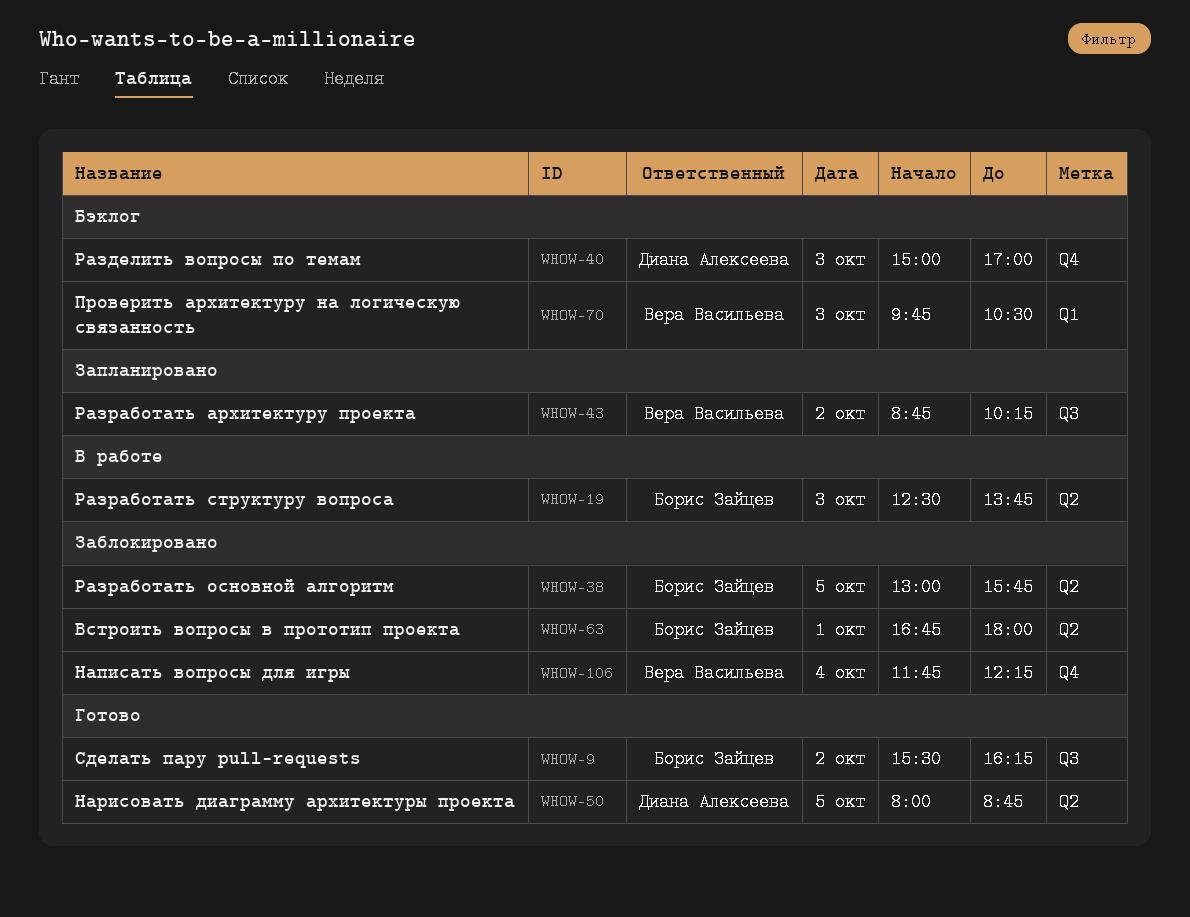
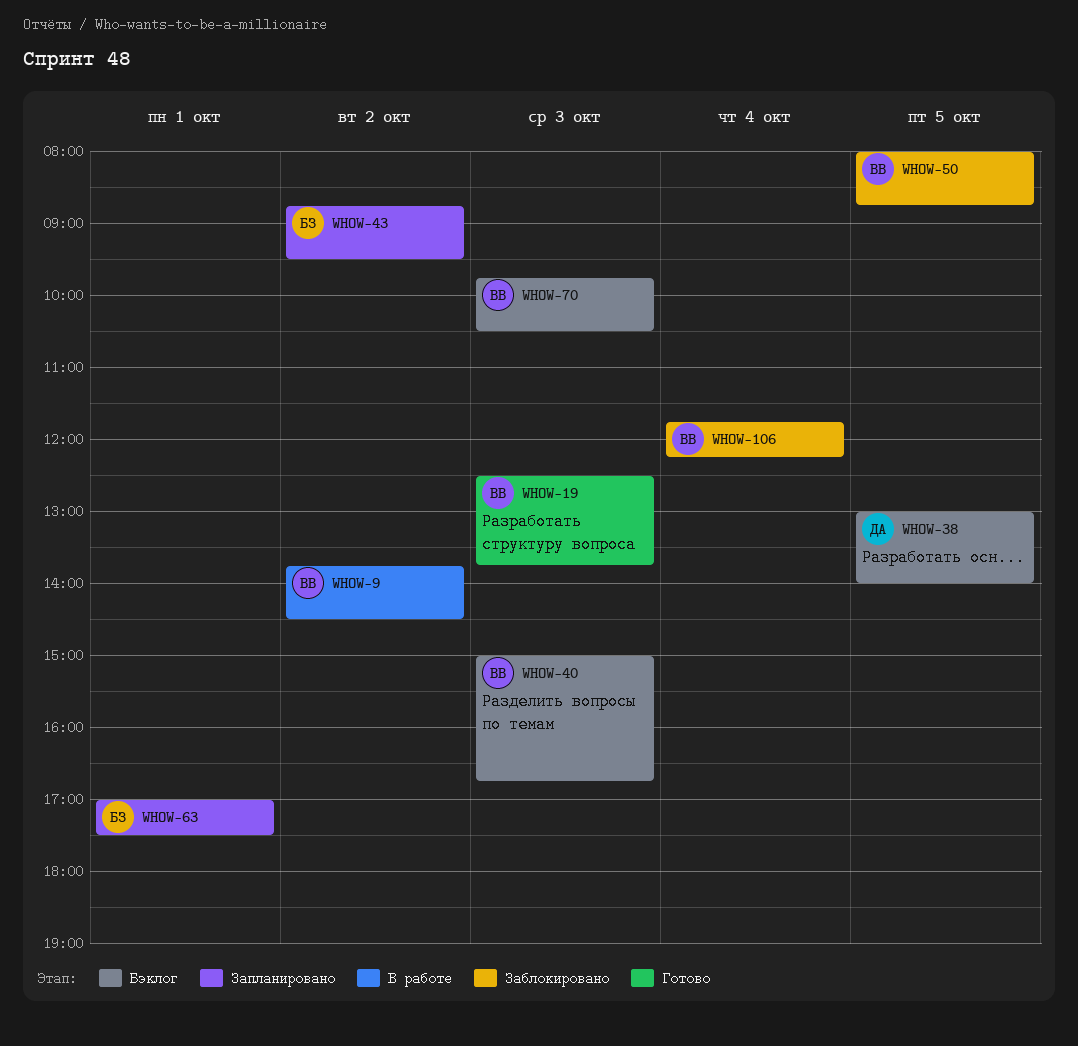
WHOW-9, status: Готово -> В работе
WHOW-9, owner: Борис Зайцев -> Вера Васильева
WHOW-9, begins: 15:30 -> 13:45
WHOW-9, ends: 16:15 -> 14:30
WHOW-19, status: В работе -> Готово
WHOW-19, owner: Борис Зайцев -> Вера Васильева
WHOW-38, status: Заблокировано -> Бэклог
WHOW-38, owner: Борис Зайцев -> Диана Алексеева
WHOW-38, ends: 15:45 -> 14:00
WHOW-40, owner: Диана Алексеева -> Вера Васильева
WHOW-40, ends: 17:00 -> 16:45
WHOW-43, owner: Вера Васильева -> Борис Зайцев
WHOW-43, ends: 10:15 -> 09:30
WHOW-50, status: Готово -> Заблокировано
WHOW-50, owner: Диана Алексеева -> Вера Васильева
WHOW-63, status: Заблокировано -> Запланировано
WHOW-63, begins: 16:45 -> 17:00
WHOW-63, ends: 18:00 -> 17:30

